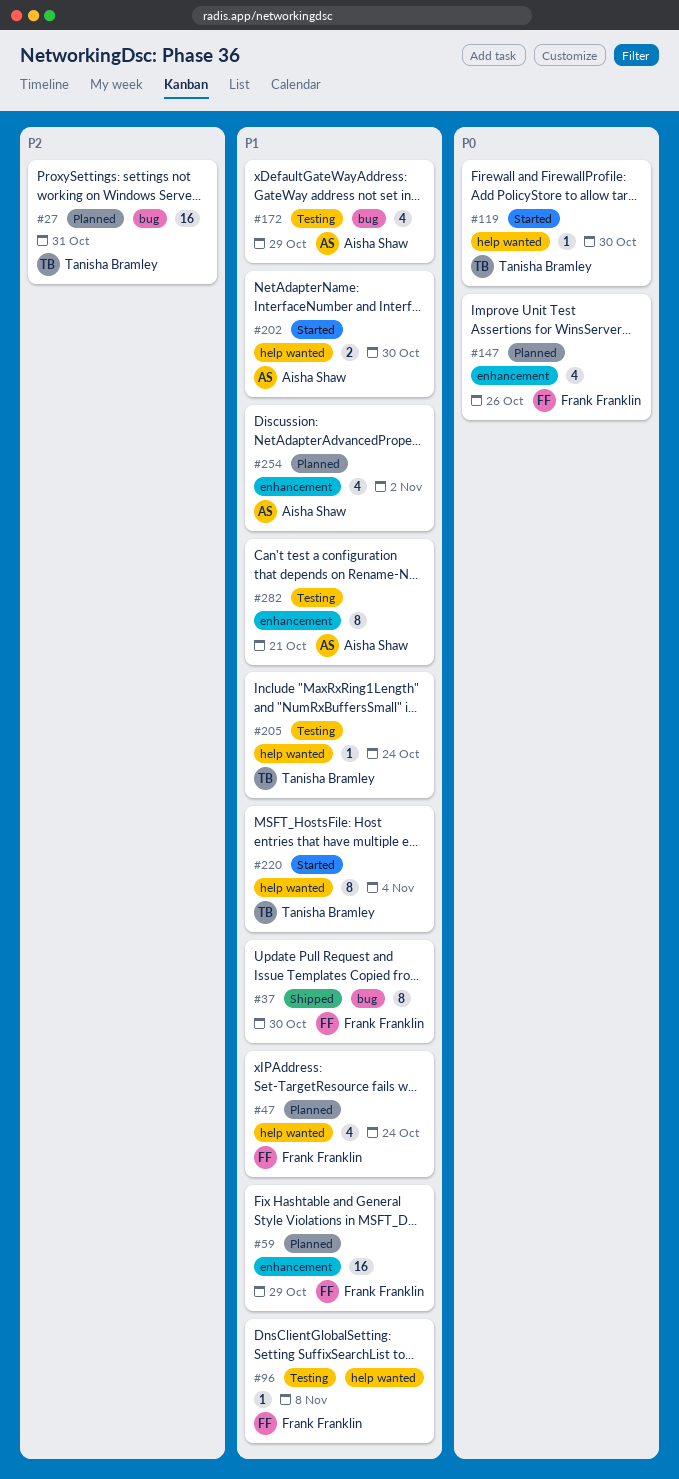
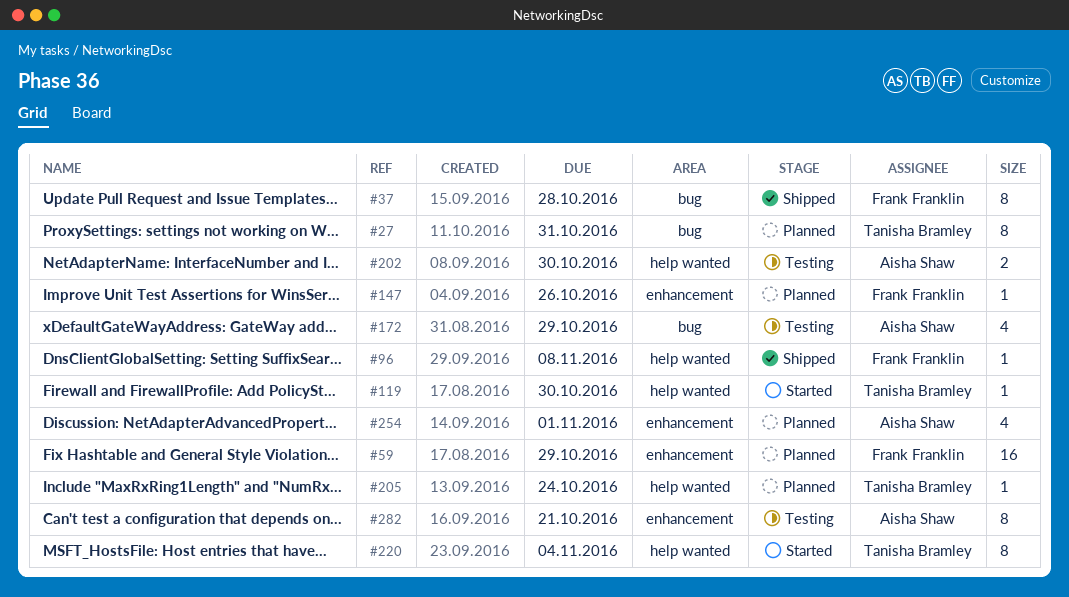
#27, estimate: 16 -> 8
#37, due: Oct 30 -> Oct 28
#47: present -> none
#96, status: Testing -> Shipped
#147, estimate: 4 -> 1
#202, status: Started -> Testing
#205, status: Testing -> Planned
#254, due: Nov 2 -> Nov 1

